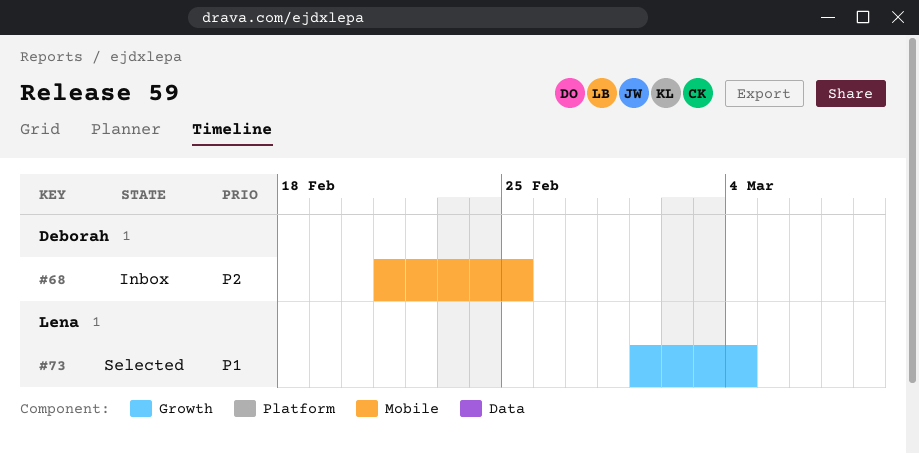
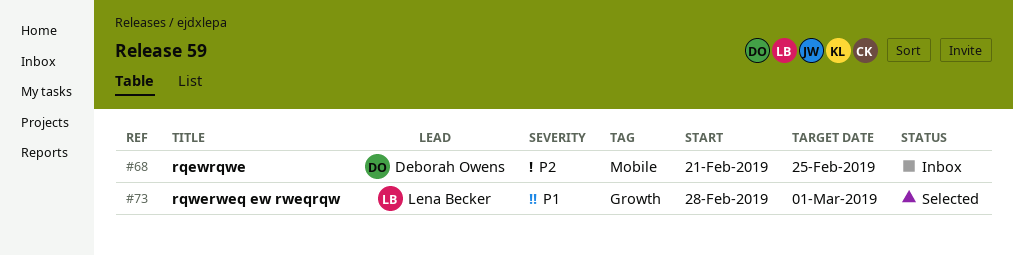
#73, start: Mar 1 -> Feb 28
#73, due: Mar 4 -> Mar 1

